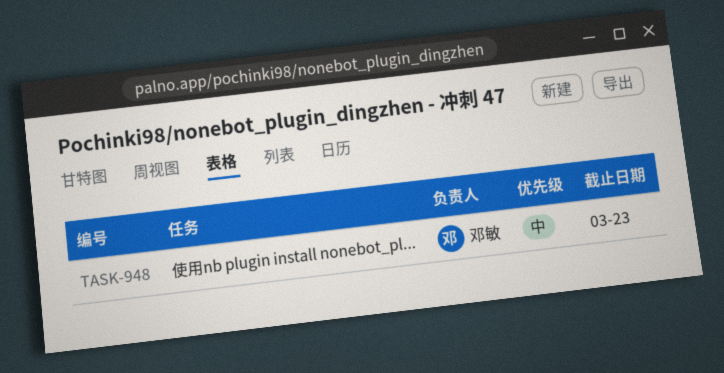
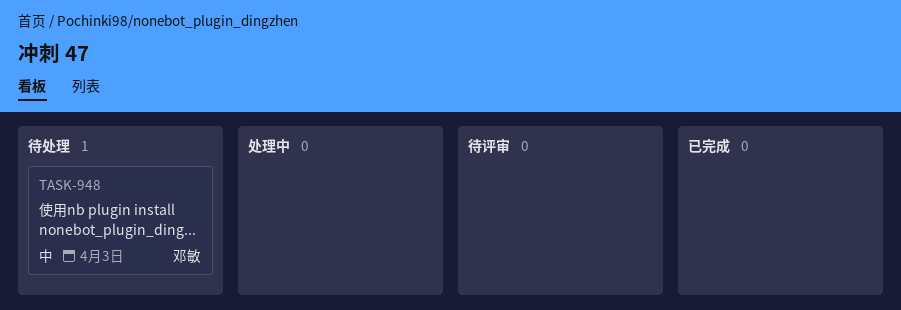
TASK-948, due: Mar 23 -> Apr 3

